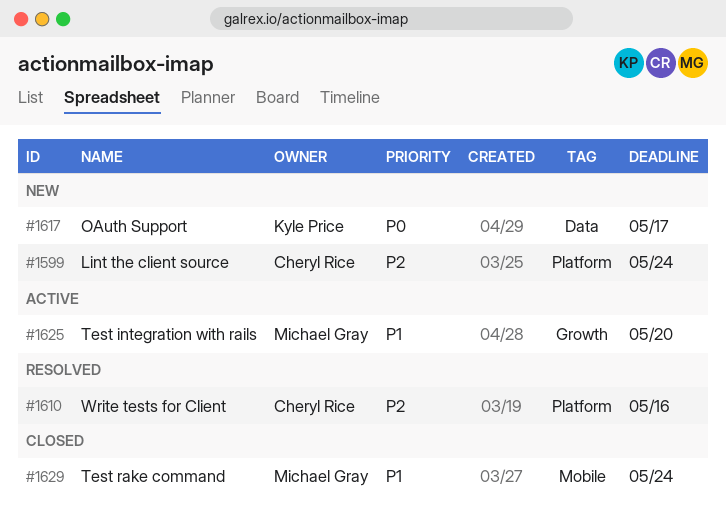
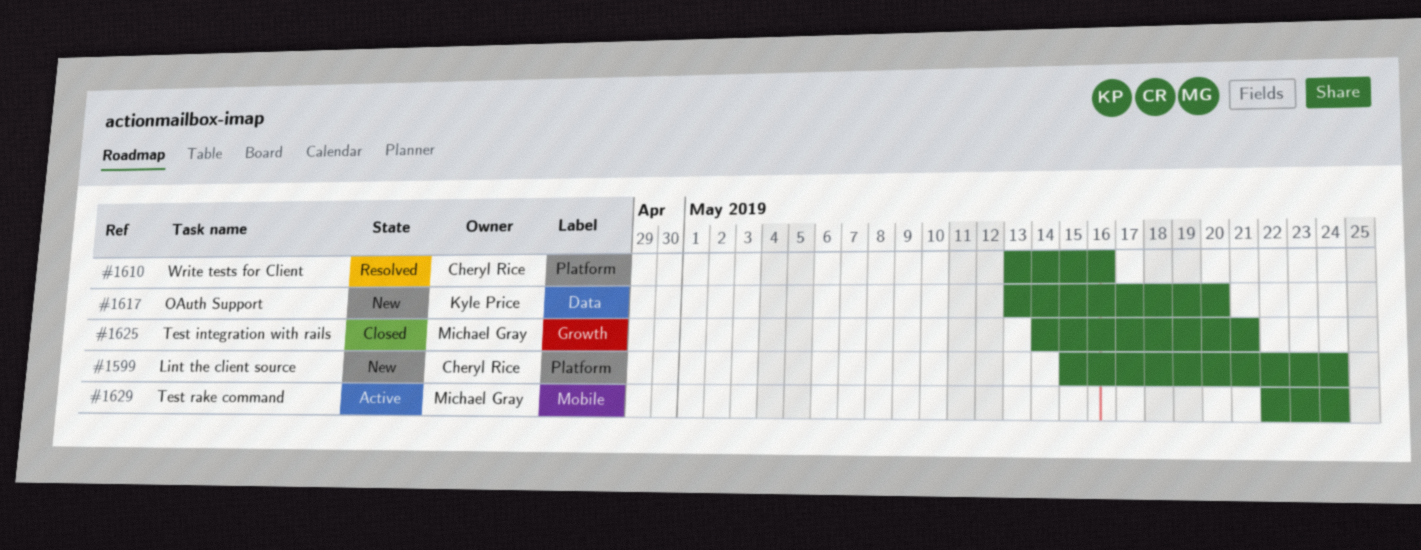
#1617, due: May 17 -> May 20
#1625, status: Active -> Closed
#1625, due: May 20 -> May 21
#1629, status: Closed -> Active

